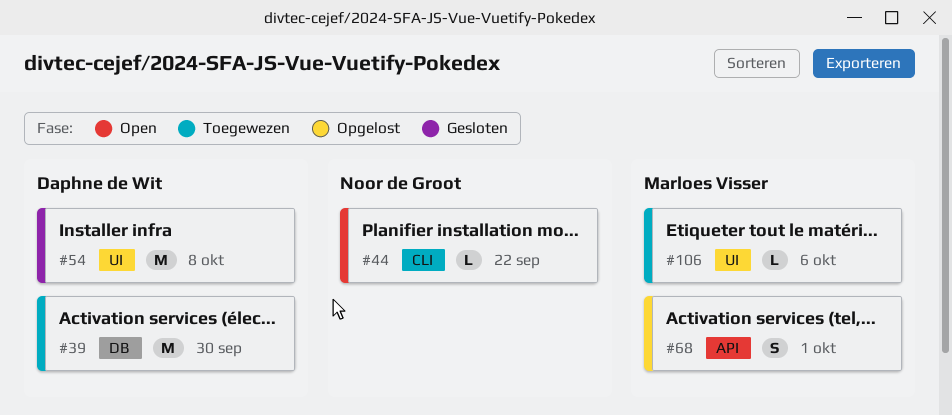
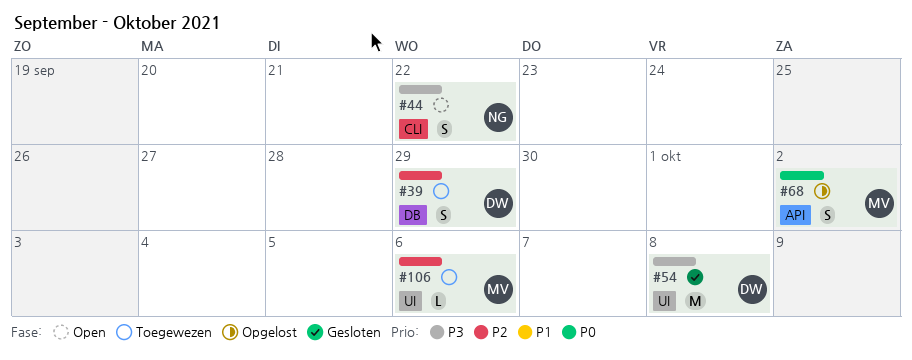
#39, estimate: M -> S
#39, due: Sep 30 -> Sep 29
#44, estimate: L -> S
#68, due: Oct 1 -> Oct 2

